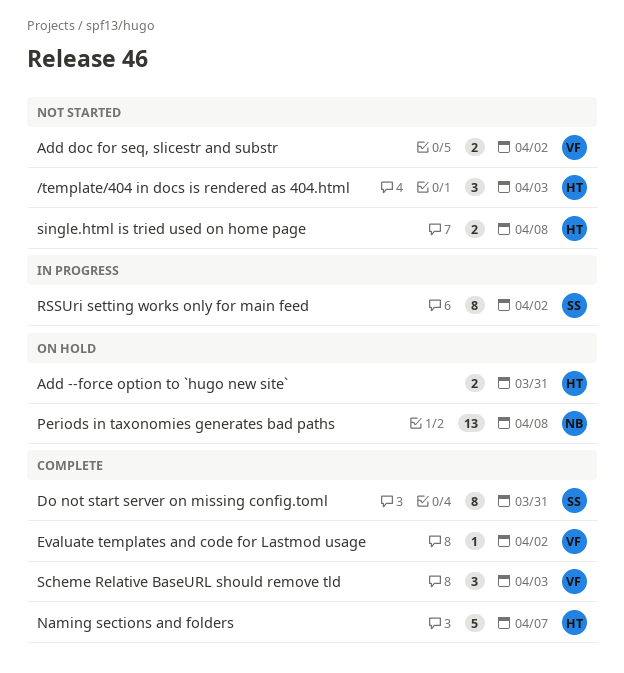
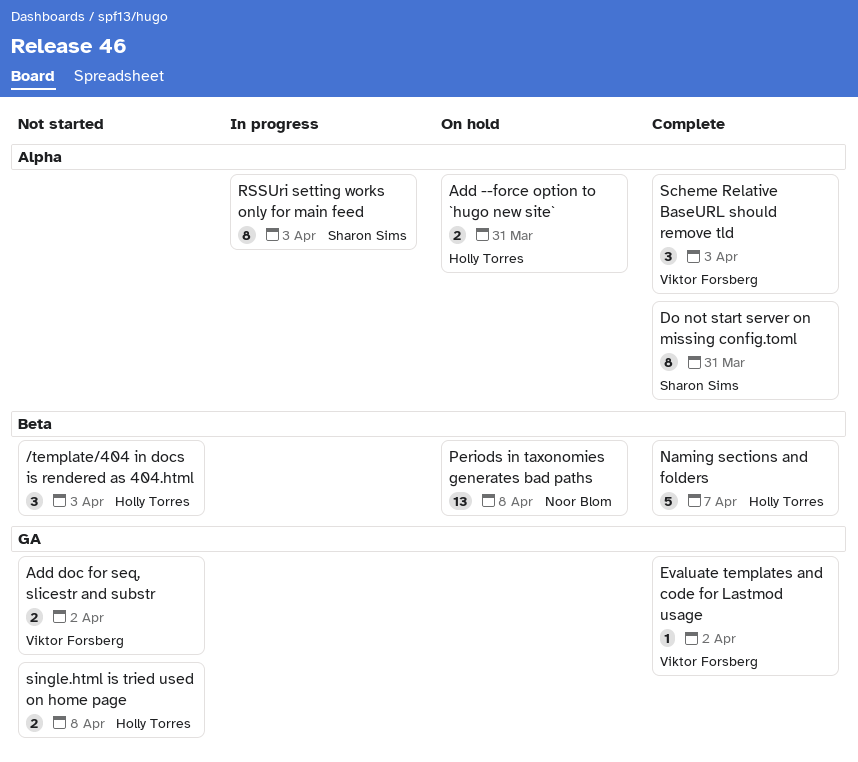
RSSUri setting works only for main feed, due: Apr 2 -> Apr 3

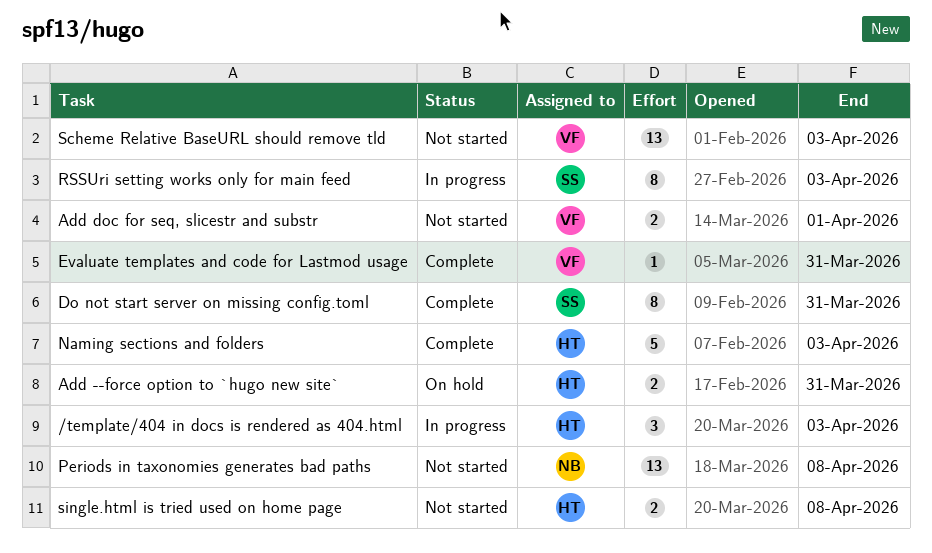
/template/404 in docs is rendered as 404.html, status: Not started -> In progress
Add doc for seq, slicestr and substr, due: Apr 2 -> Apr 1
Evaluate templates and code for Lastmod usage, due: Apr 2 -> Mar 31
Naming sections and folders, due: Apr 7 -> Apr 3
Periods in taxonomies generates bad paths, status: On hold -> Not started
Scheme Relative BaseURL should remove tld, status: Complete -> Not started
Scheme Relative BaseURL should remove tld, estimate: 3 -> 13

